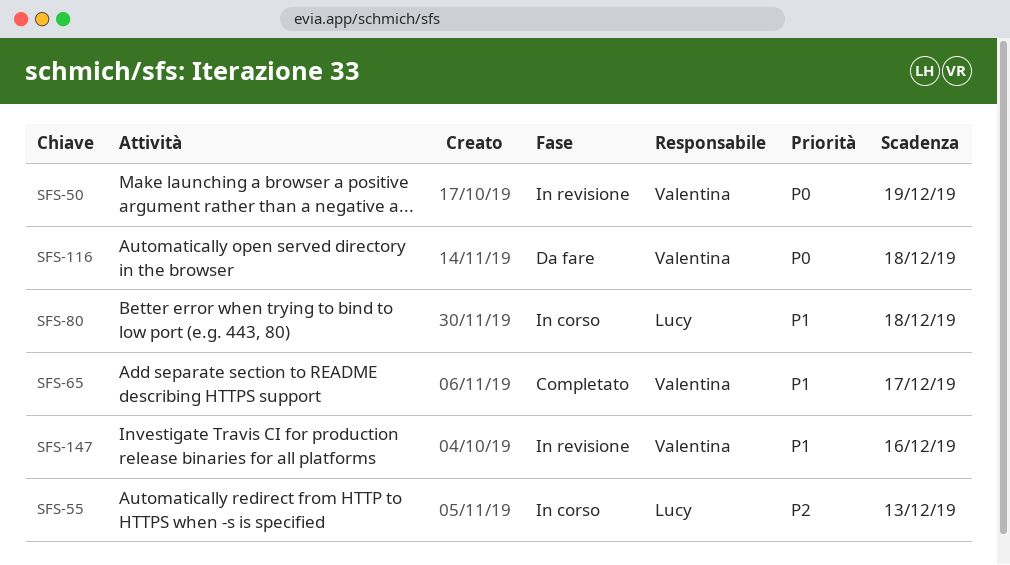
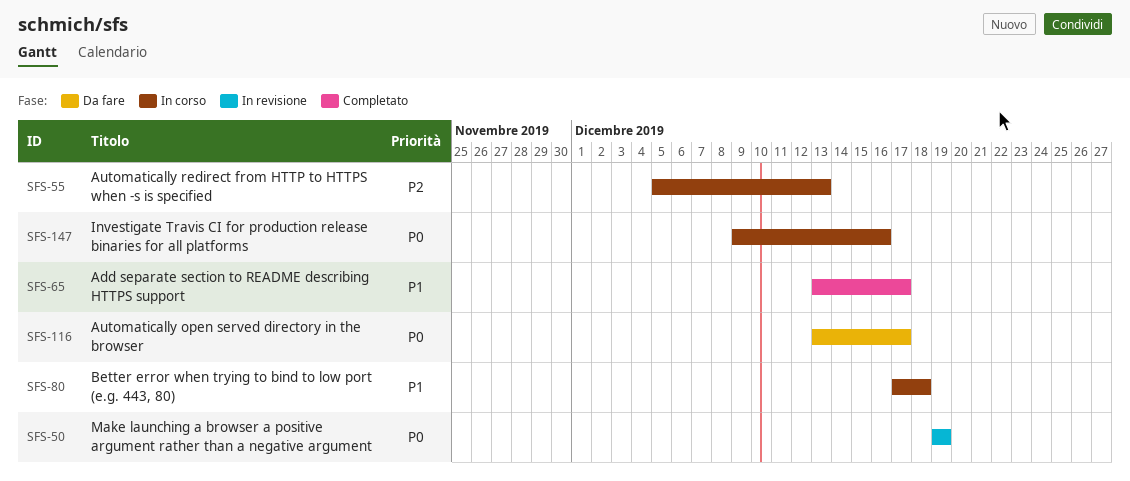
SFS-116, due: Dec 18 -> Dec 17
SFS-147, status: In revisione -> In corso
SFS-147, priority: P1 -> P0

